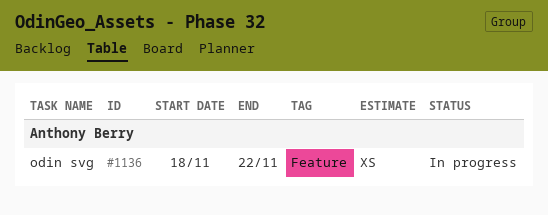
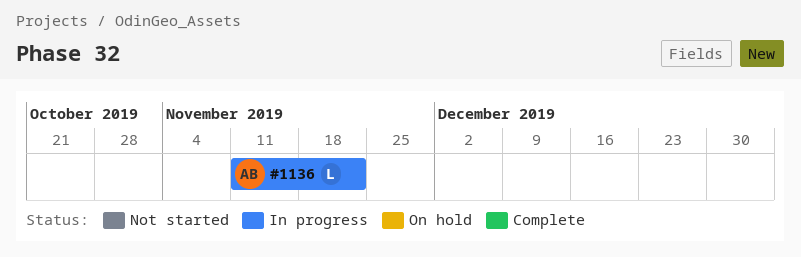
#1136, estimate: XS -> L
#1136, start: Nov 18 -> Nov 11

